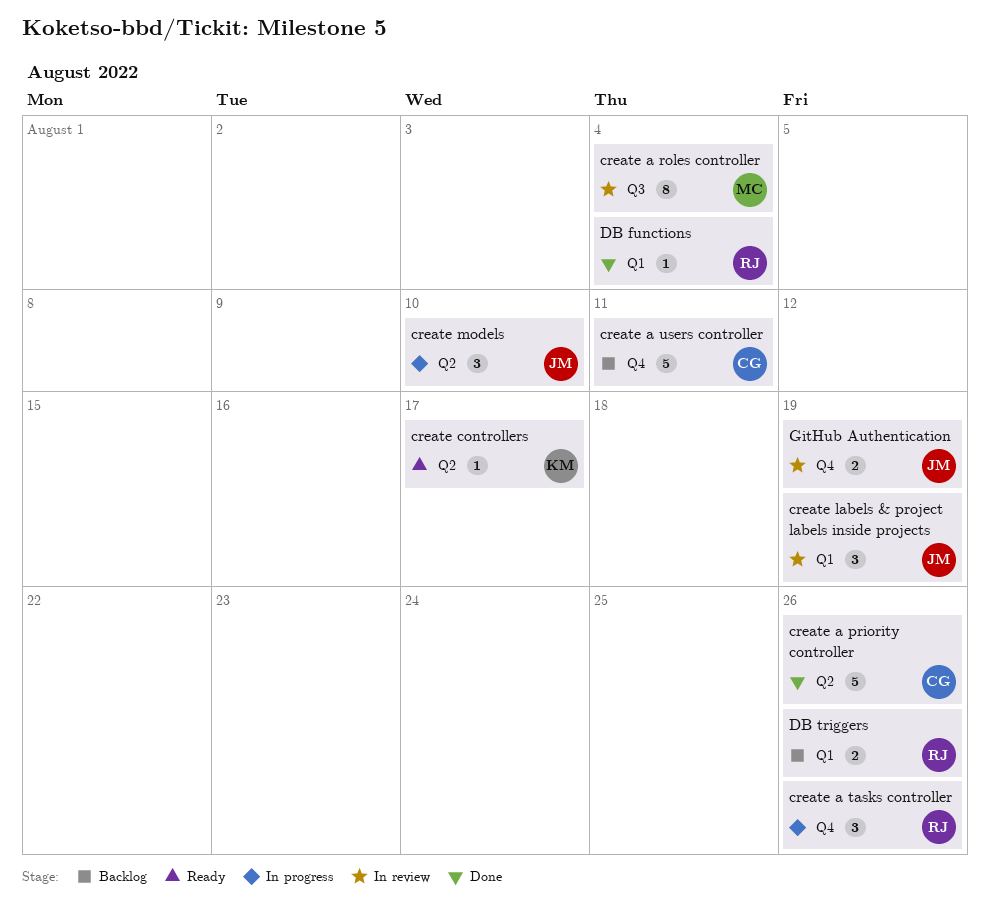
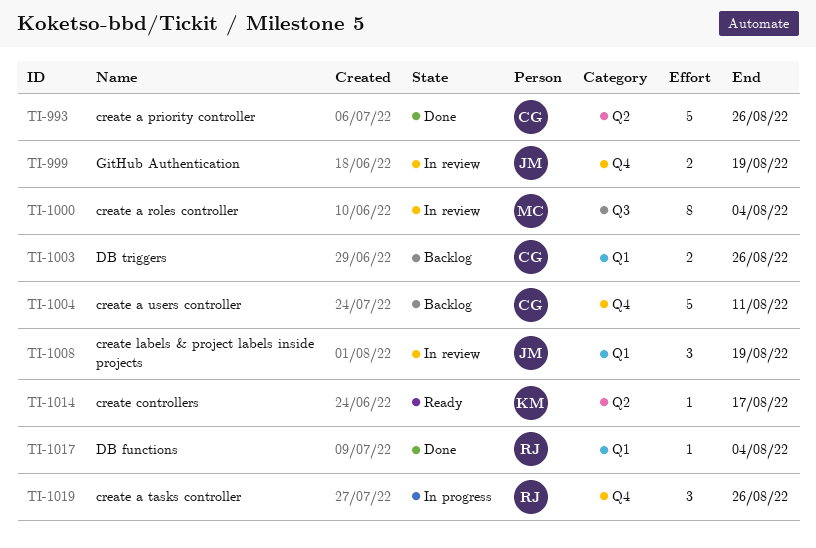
create models: present -> none
DB triggers, owner: RJ -> CG

